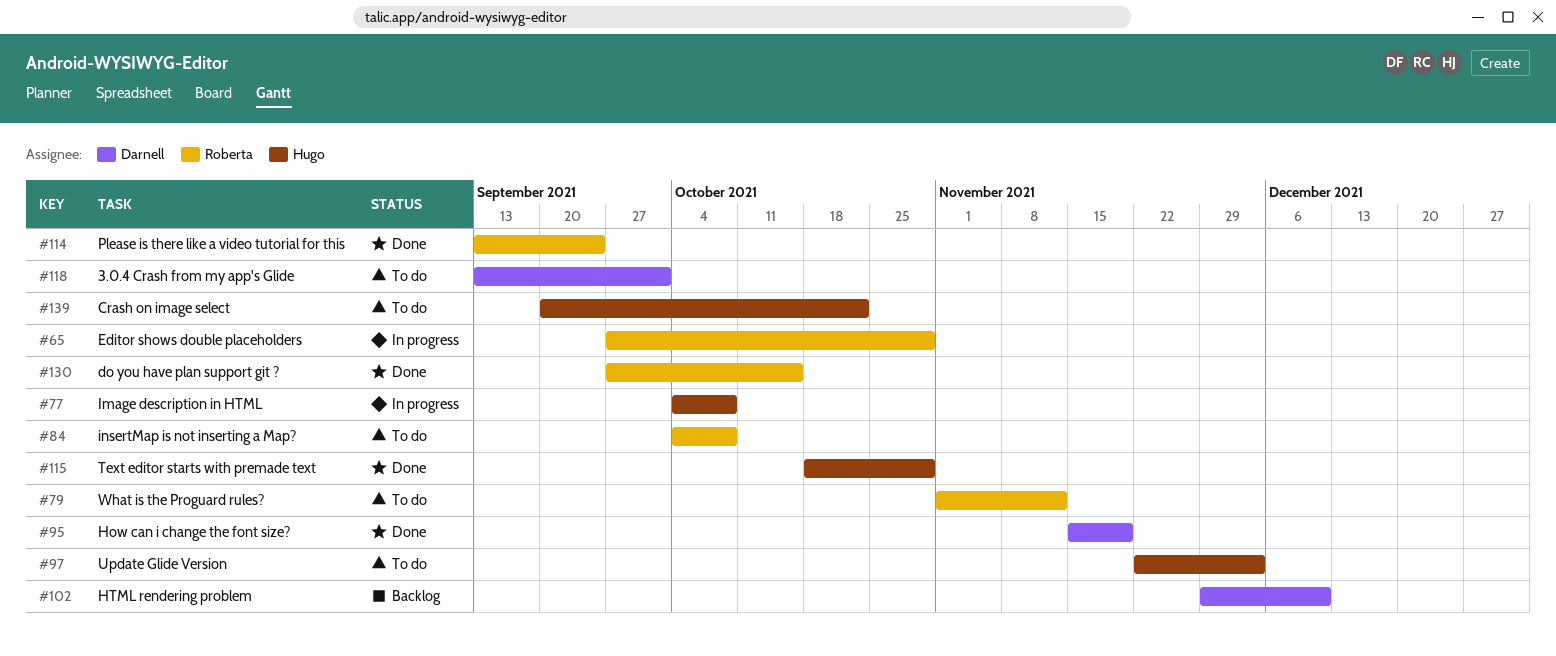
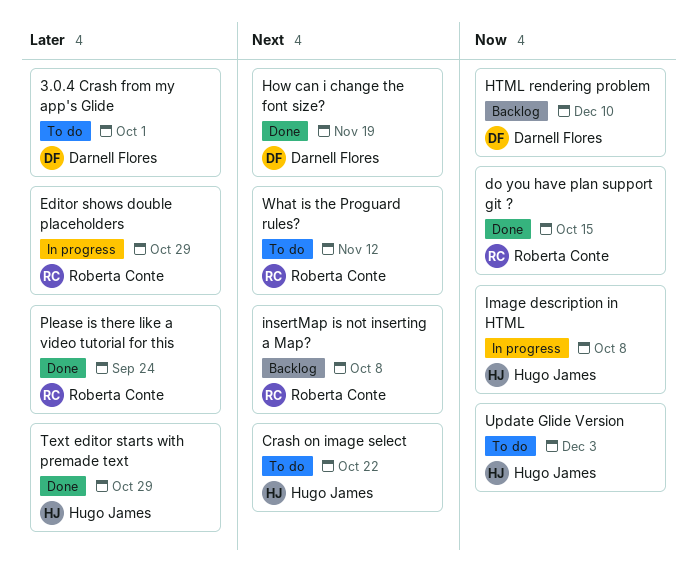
insertMap is not inserting a Map?, status: To do -> Backlog

